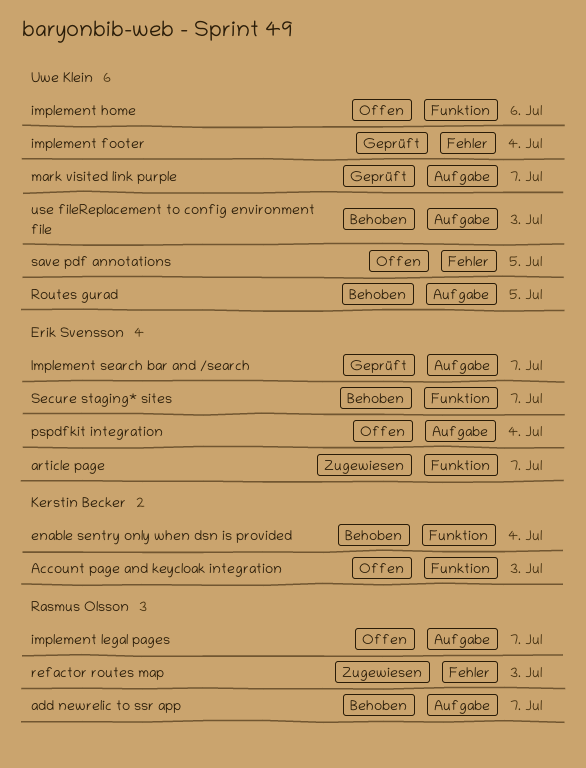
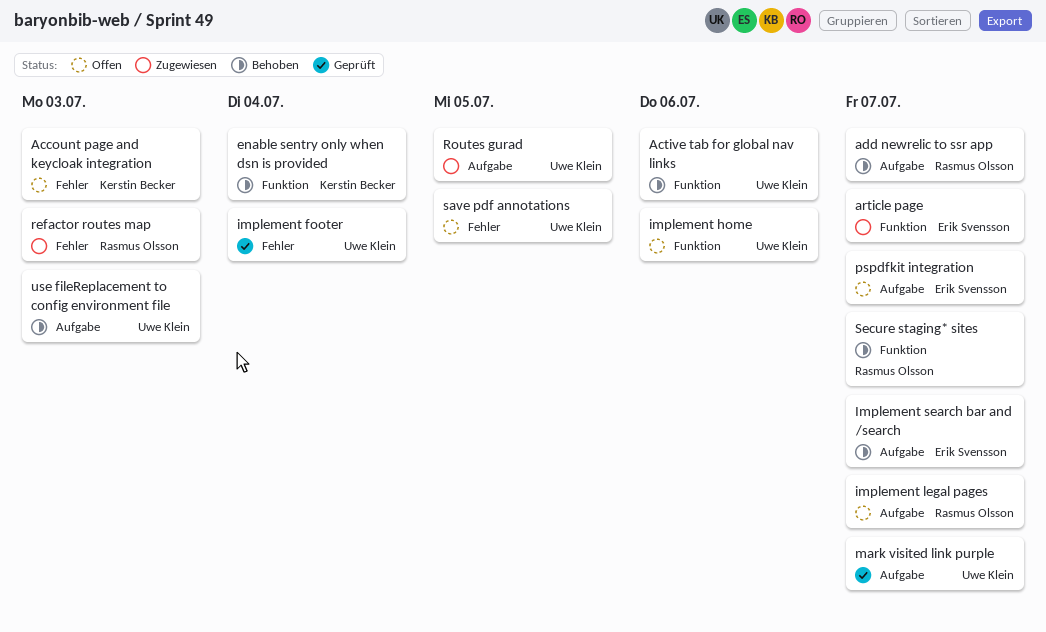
Account page and keycloak integration, label: Funktion -> Fehler
Active tab for global nav links: none -> present
Implement search bar and /search, status: Geprüft -> Behoben
pspdfkit integration, due: Jul 4 -> Jul 7
Routes gurad, status: Behoben -> Zugewiesen
Secure staging* sites, owner: Erik Svensson -> Rasmus Olsson

